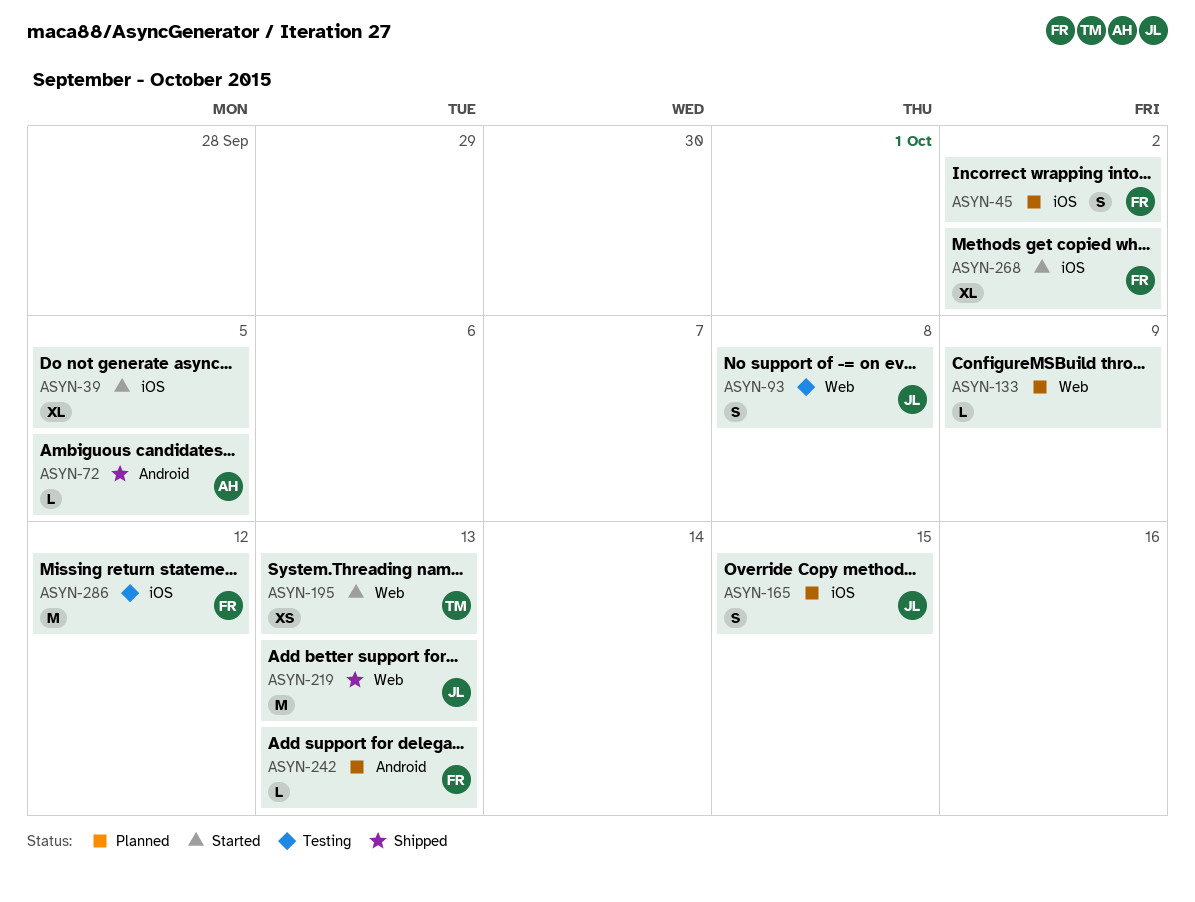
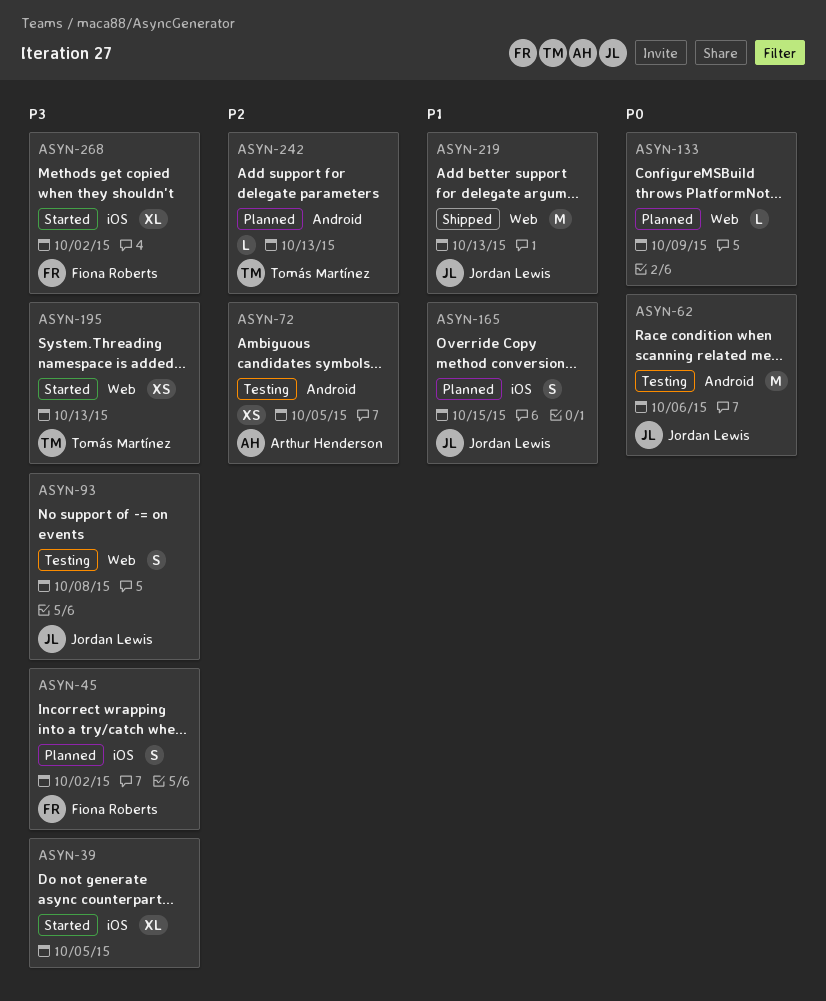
ASYN-62: none -> present
ASYN-72, status: Shipped -> Testing
ASYN-72, estimate: L -> XS
ASYN-242, owner: Fiona Roberts -> Tomás Martínez
ASYN-286: present -> none

